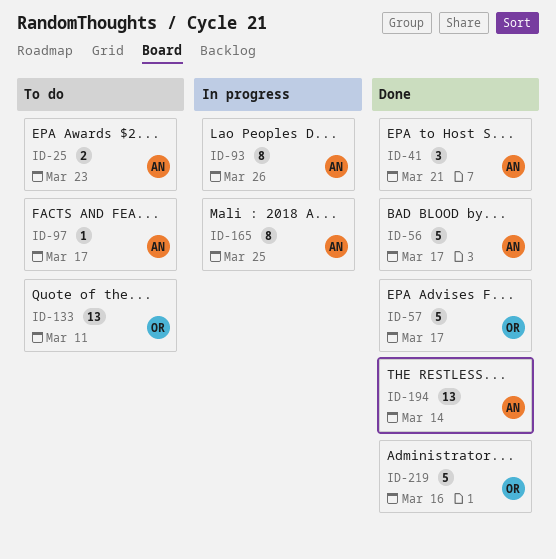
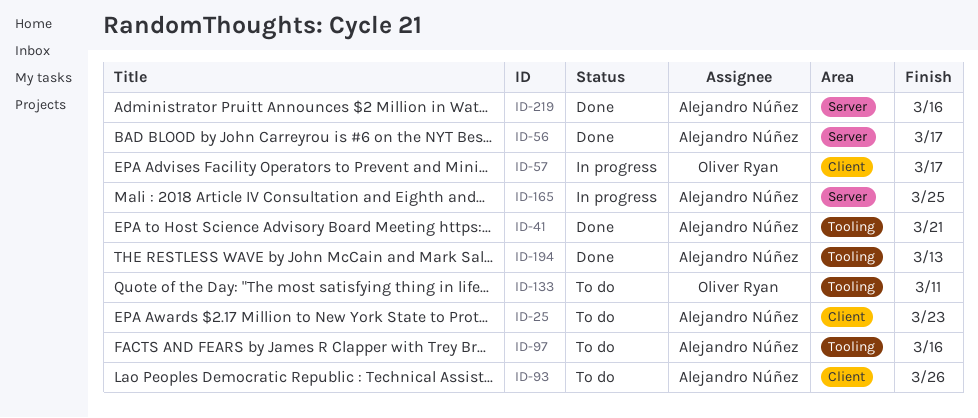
ID-57, status: Done -> In progress
ID-93, status: In progress -> To do
ID-97, due: Mar 17 -> Mar 16
ID-194, due: Mar 14 -> Mar 13
ID-219, owner: Oliver Ryan -> Alejandro Núñez

